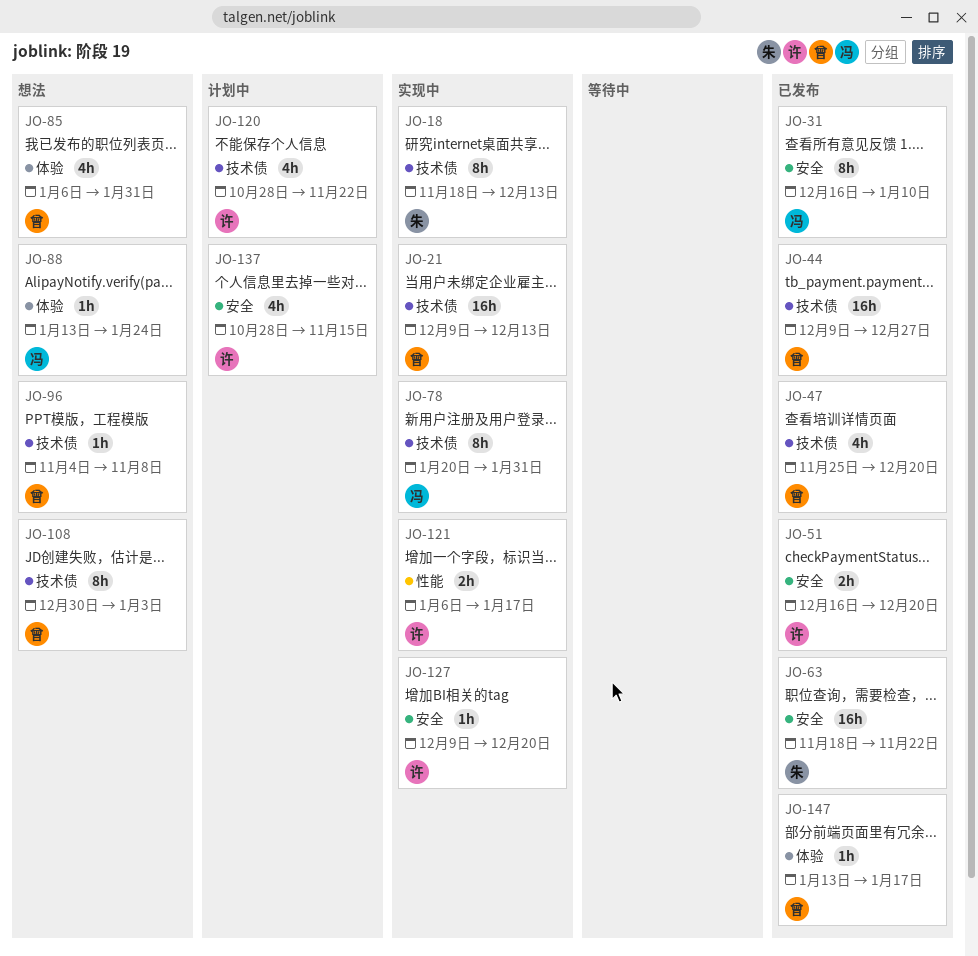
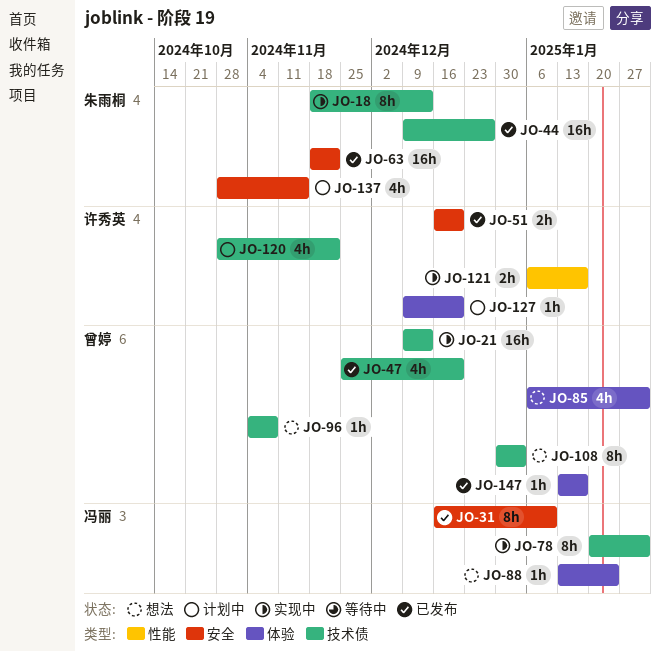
JO-44, owner: 曾婷 -> 朱雨桐
JO-127, status: 实现中 -> 计划中
JO-127, label: 安全 -> 体验
JO-137, owner: 许秀英 -> 朱雨桐

